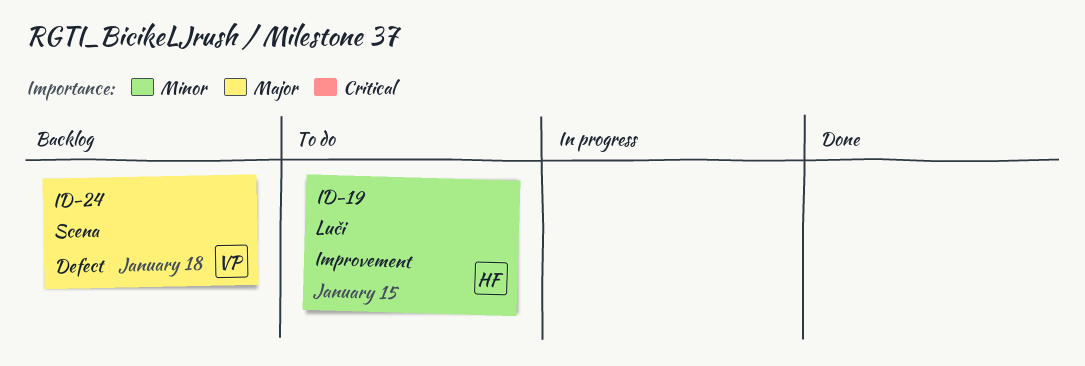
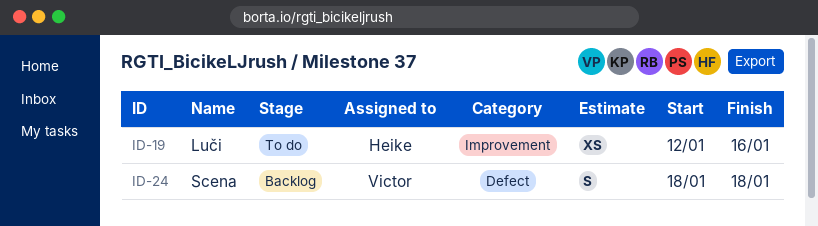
ID-19, due: Jan 15 -> Jan 16

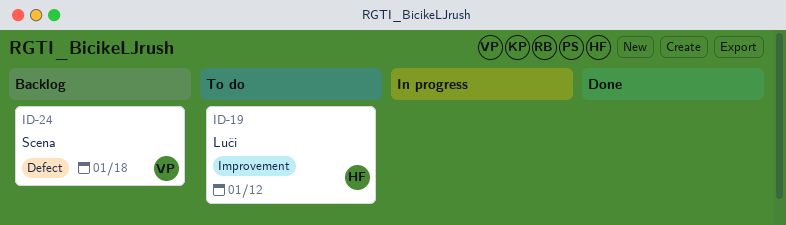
ID-19, due: Jan 16 -> Jan 12

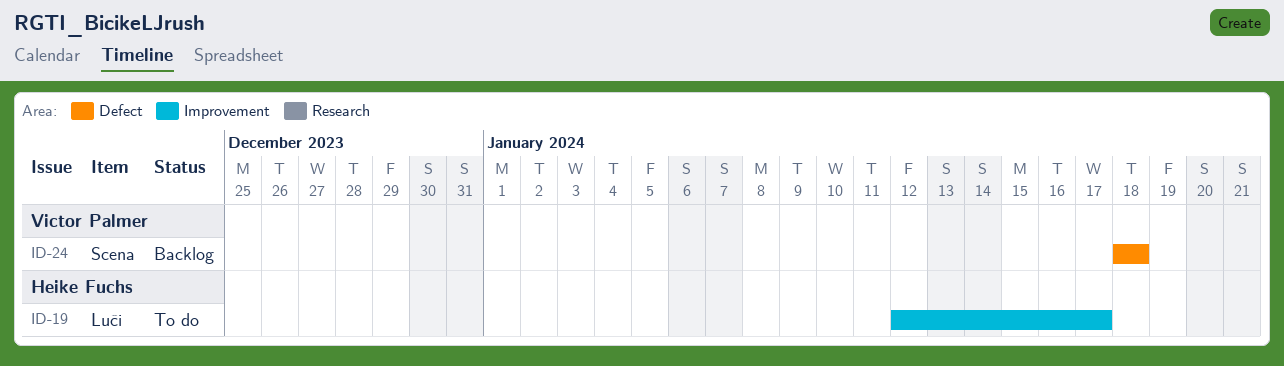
ID-19, due: Jan 12 -> Jan 17

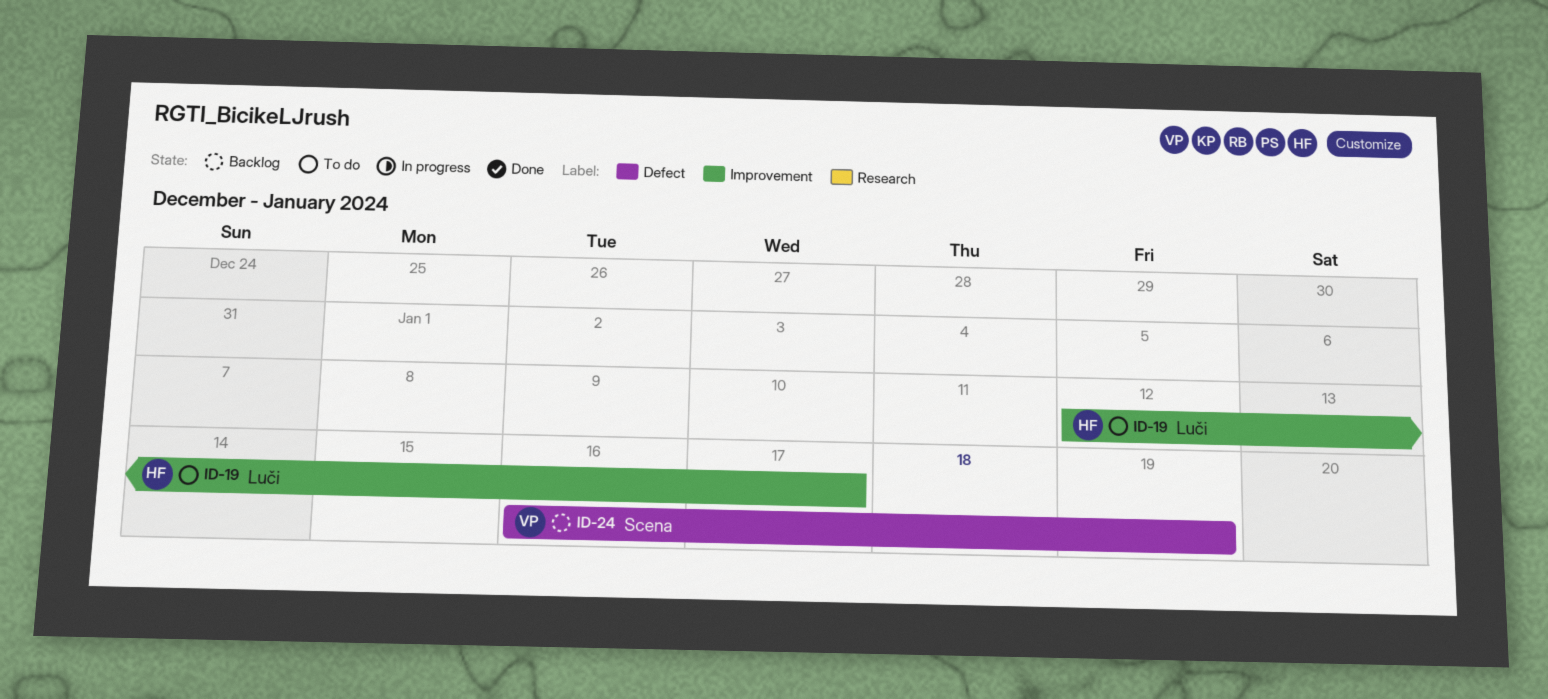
ID-24, start: Jan 18 -> Jan 16
ID-24, due: Jan 18 -> Jan 19

